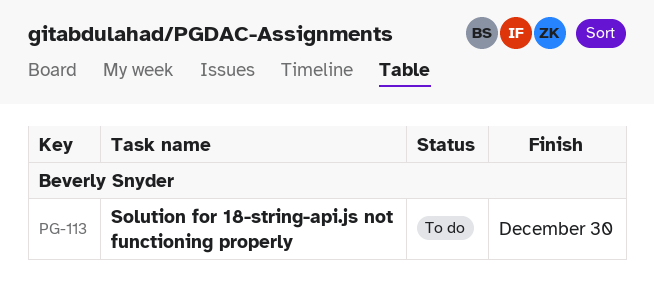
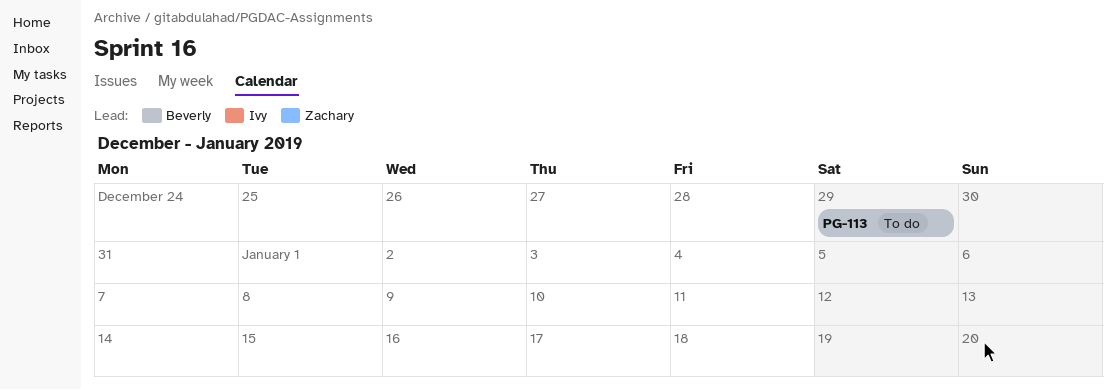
PG-113, due: Dec 30 -> Dec 29

